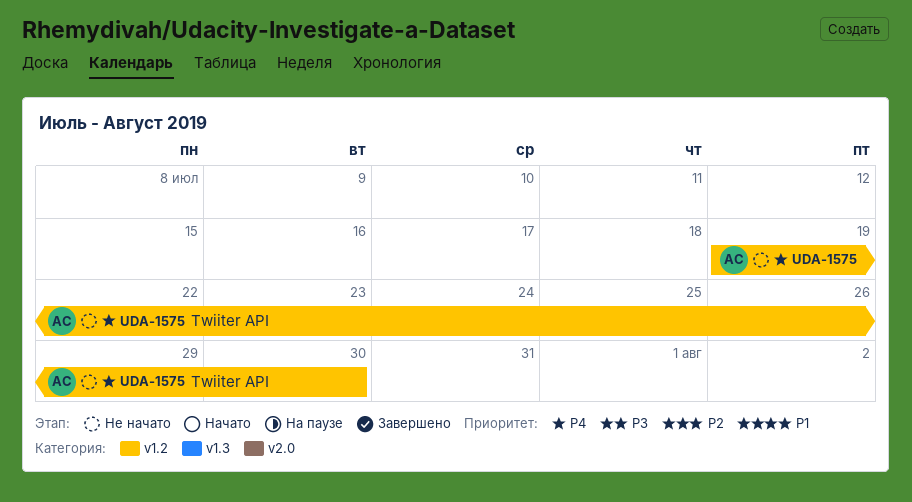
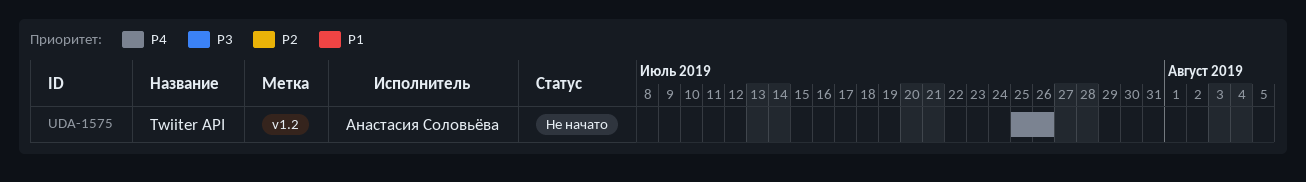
UDA-1575, start: Jul 19 -> Jul 25
UDA-1575, due: Jul 30 -> Jul 26

